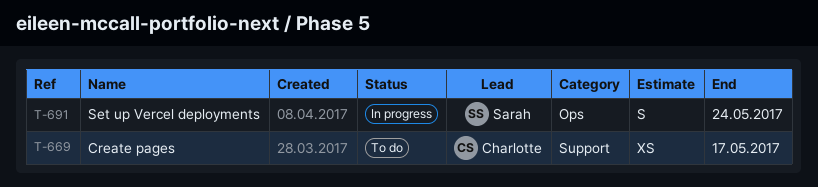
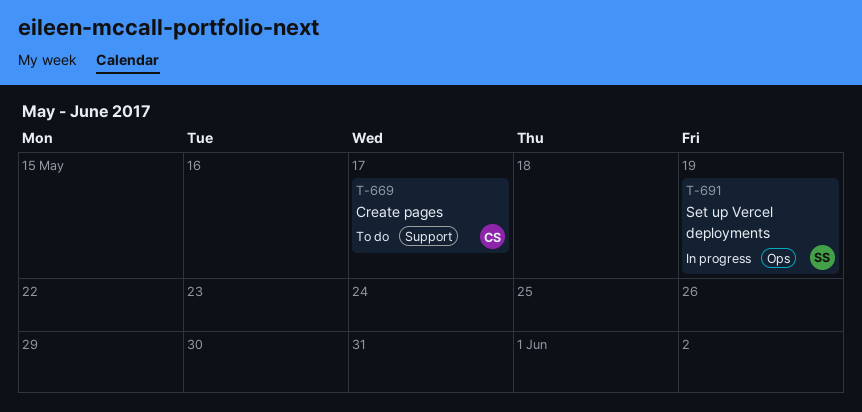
T-691, due: May 24 -> May 19

